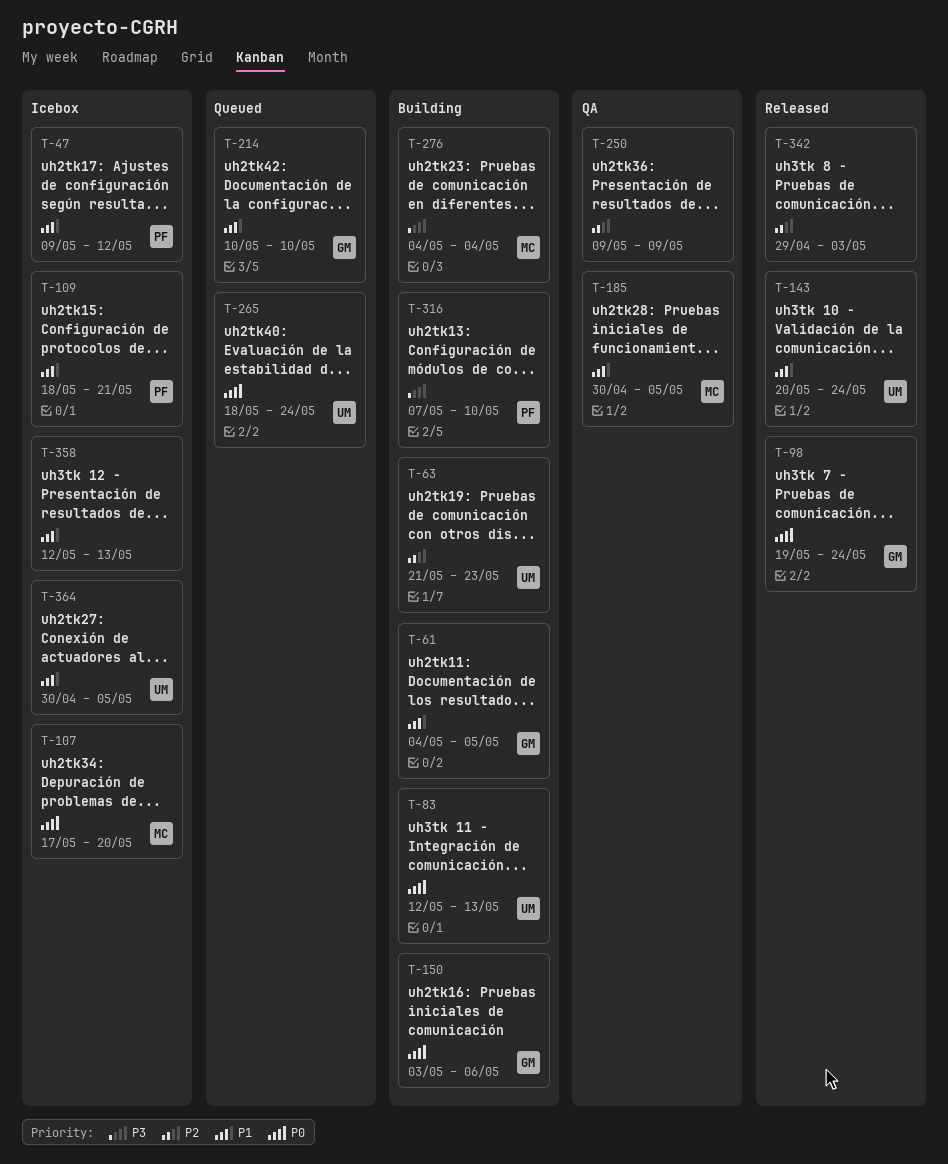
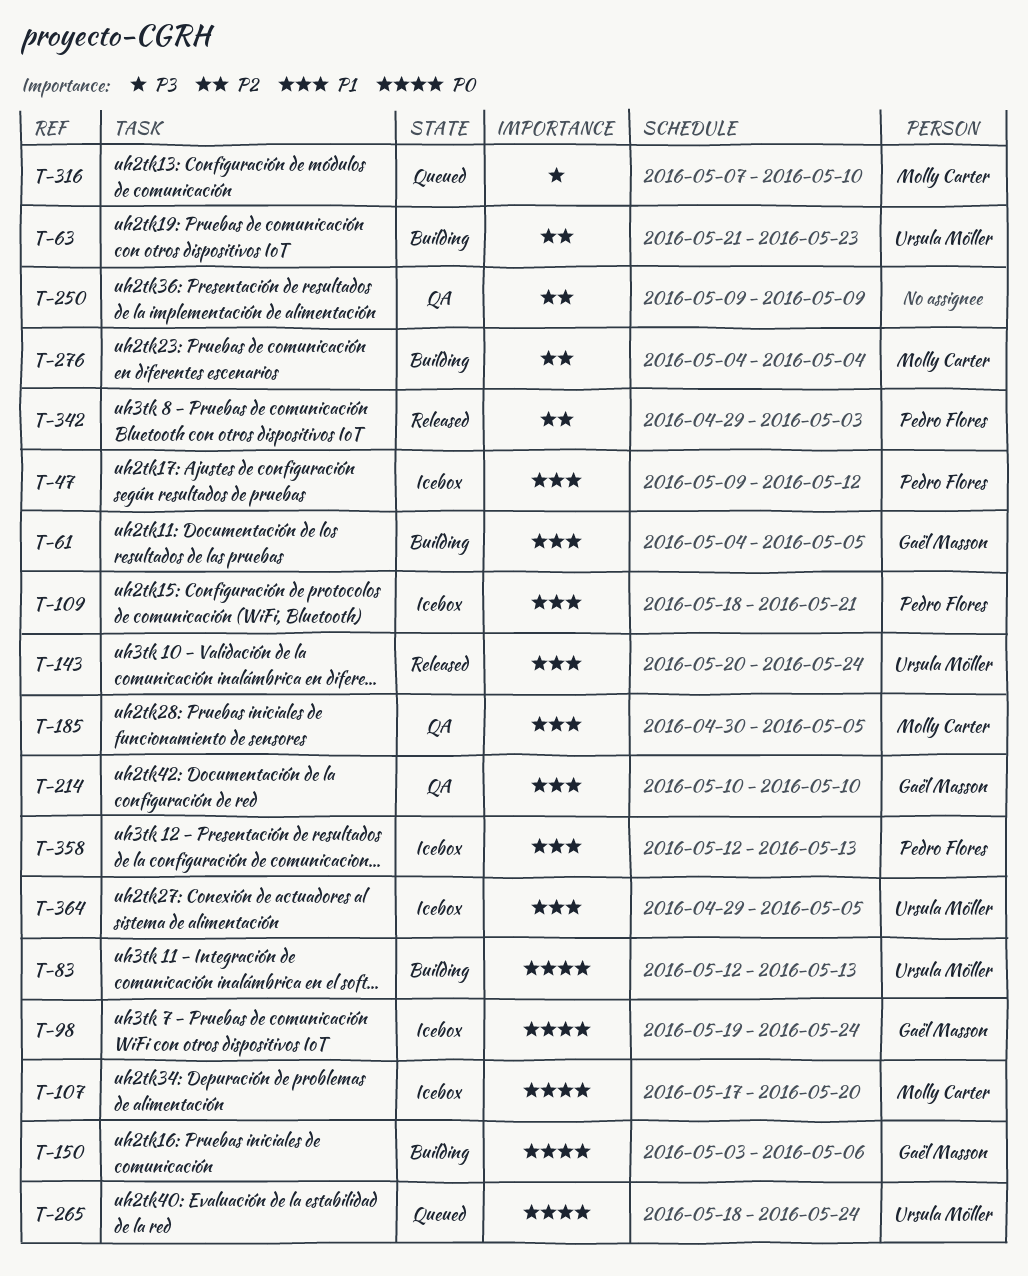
T-98, status: Released -> Icebox
T-214, status: Queued -> QA
T-276, priority: P3 -> P2
T-316, status: Building -> Queued
T-316, owner: Pedro Flores -> Molly Carter
T-342, owner: none -> Pedro Flores
T-358, owner: none -> Pedro Flores
T-364, start: Apr 30 -> Apr 29

